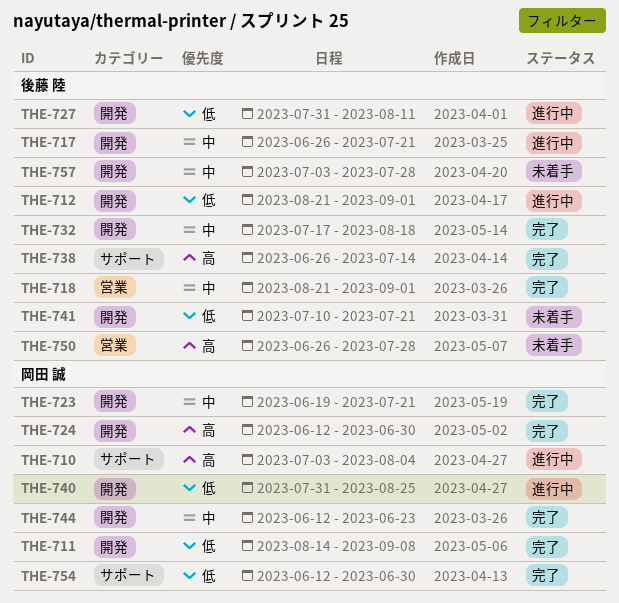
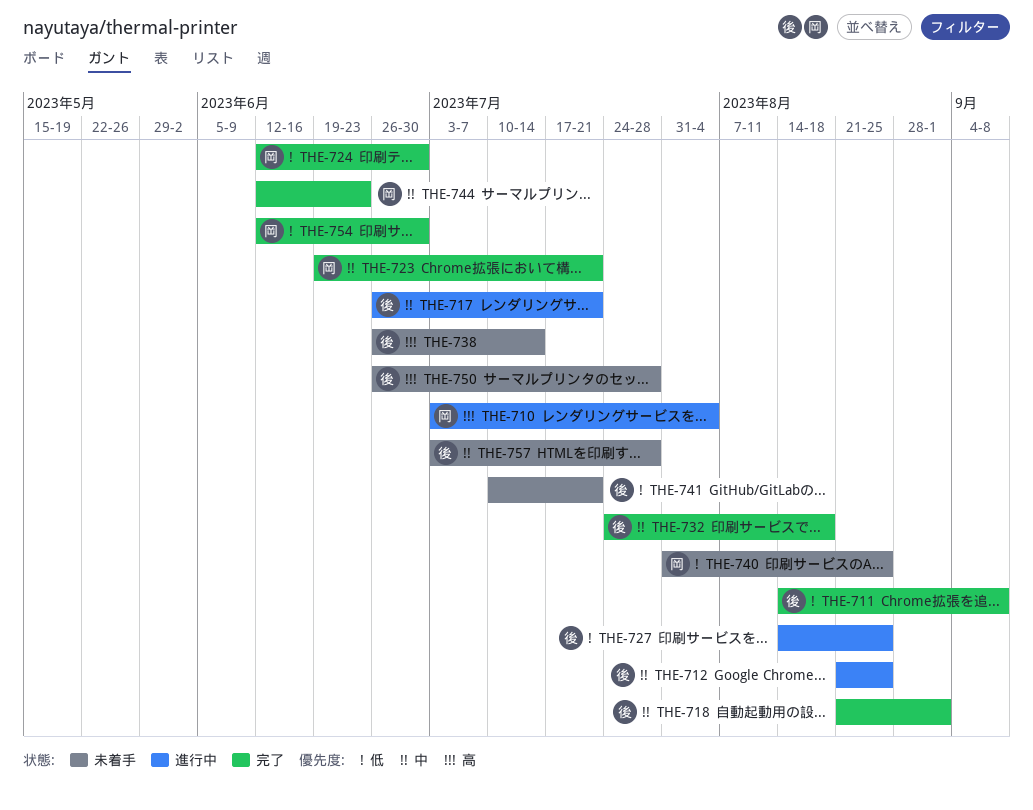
THE-711, owner: 岡田 誠 -> 後藤 陸
THE-712, priority: 低 -> 中
THE-712, due: Sep 1 -> Aug 25
THE-724, priority: 高 -> 低
THE-727, start: Jul 31 -> Aug 14
THE-727, due: Aug 11 -> Aug 25
THE-732, start: Jul 17 -> Jul 24
THE-738, status: 完了 -> 未着手
THE-740, status: 進行中 -> 未着手

